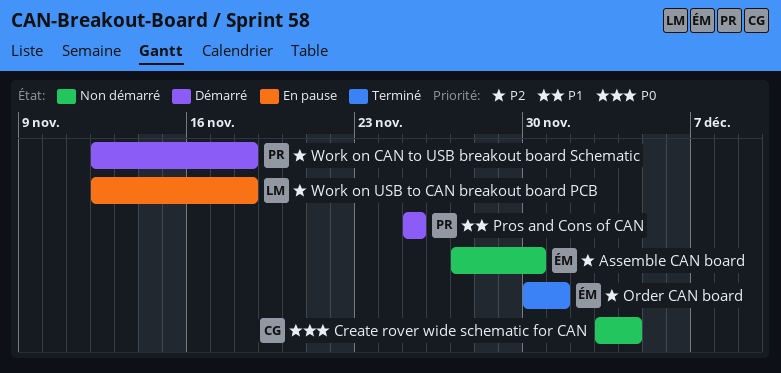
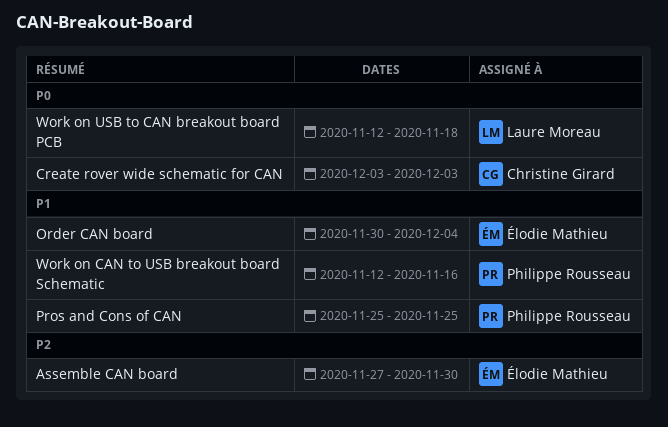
Create rover wide schematic for CAN, due: Dec 4 -> Dec 3
Order CAN board, priority: P2 -> P1
Order CAN board, due: Dec 1 -> Dec 4
Work on CAN to USB breakout board Schematic, priority: P2 -> P1
Work on CAN to USB breakout board Schematic, due: Nov 18 -> Nov 16
Work on USB to CAN breakout board PCB, priority: P2 -> P0

